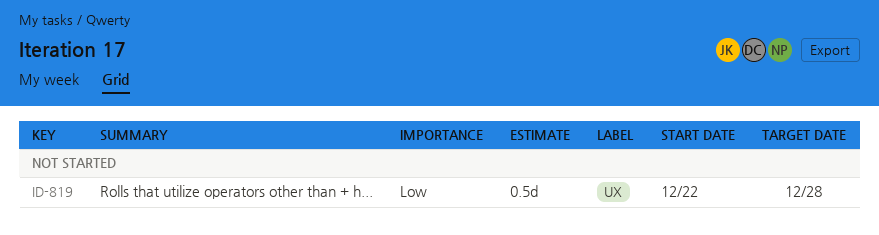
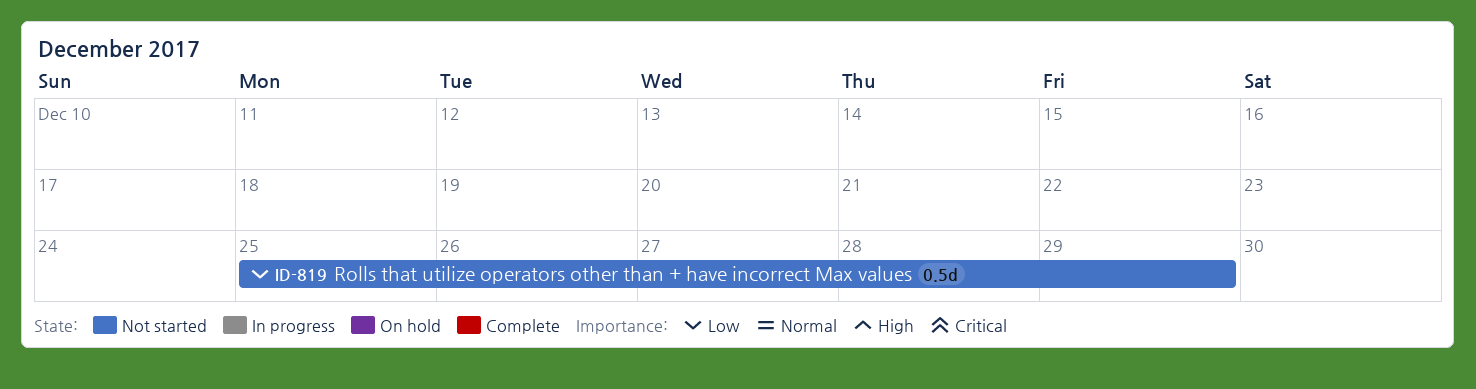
ID-819, start: Dec 22 -> Dec 25
ID-819, due: Dec 28 -> Dec 29

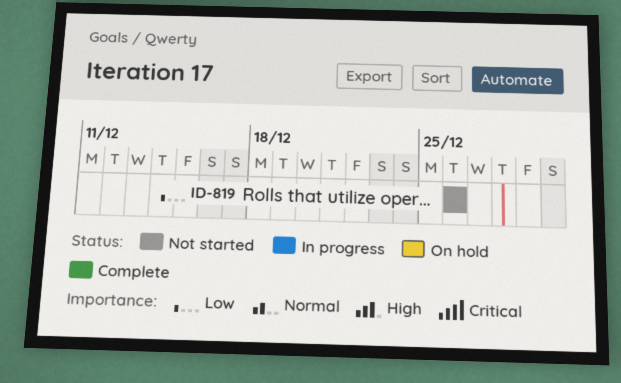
ID-819, start: Dec 25 -> Dec 26
ID-819, due: Dec 29 -> Dec 26

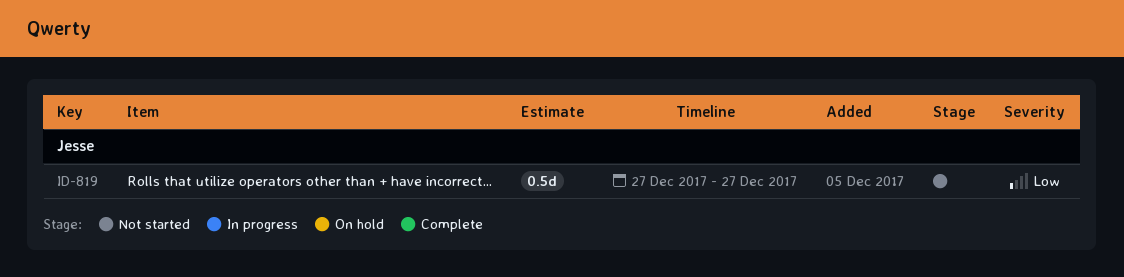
ID-819, start: Dec 26 -> Dec 27
ID-819, due: Dec 26 -> Dec 27

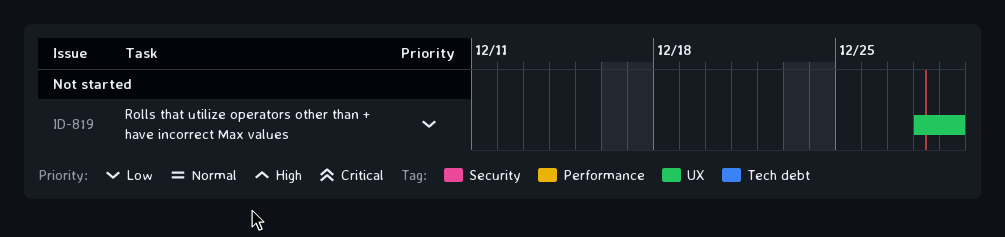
ID-819, start: Dec 27 -> Dec 28
ID-819, due: Dec 27 -> Dec 29

